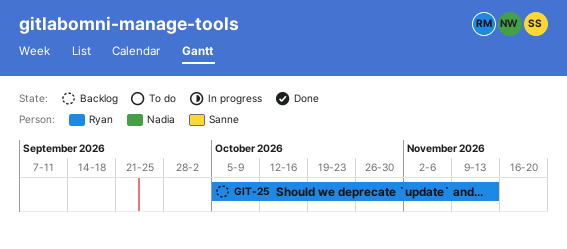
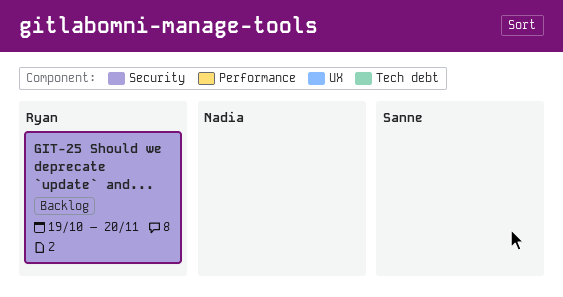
GIT-25, start: Oct 5 -> Oct 19
GIT-25, due: Nov 13 -> Nov 20

